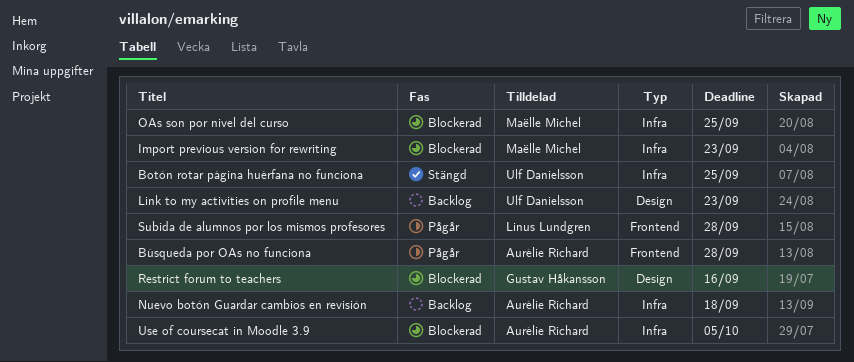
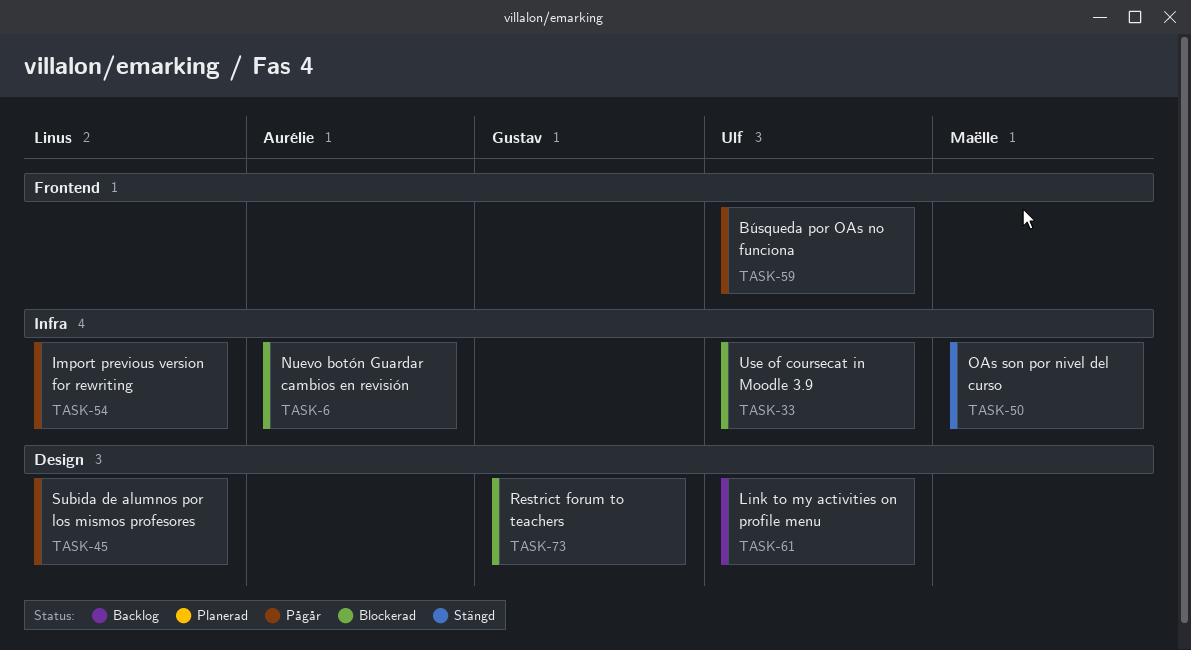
Botón rotar página huérfana no funciona: present -> none
Búsqueda por OAs no funciona, owner: Aurélie Richard -> Ulf Danielsson
Import previous version for rewriting, status: Blockerad -> Pågår
Import previous version for rewriting, owner: Maëlle Michel -> Linus Lundgren
Nuevo botón Guardar cambios en revisión, status: Backlog -> Blockerad
OAs son por nivel del curso, status: Blockerad -> Stängd
Subida de alumnos por los mismos profesores, label: Frontend -> Design
Use of coursecat in Moodle 3.9, owner: Aurélie Richard -> Ulf Danielsson

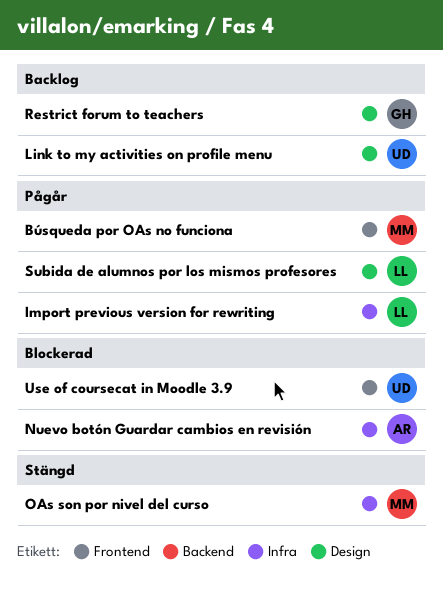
Búsqueda por OAs no funciona, owner: Ulf -> Maëlle
Restrict forum to teachers, status: Blockerad -> Backlog
Use of coursecat in Moodle 3.9, label: Infra -> Frontend

